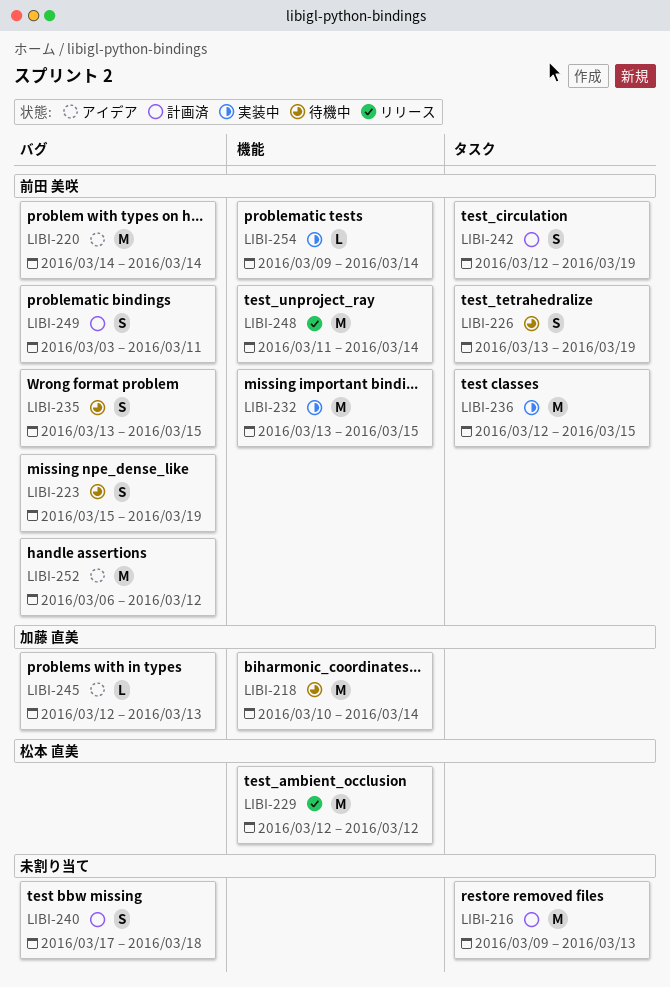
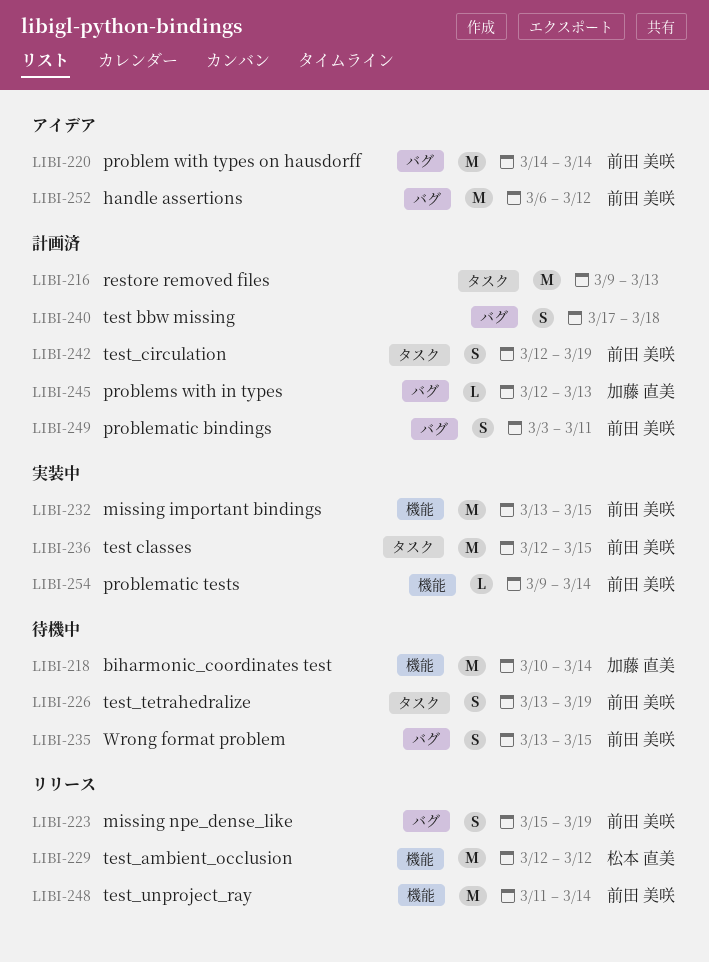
LIBI-223, status: 待機中 -> リリース
LIBI-245, status: アイデア -> 計画済

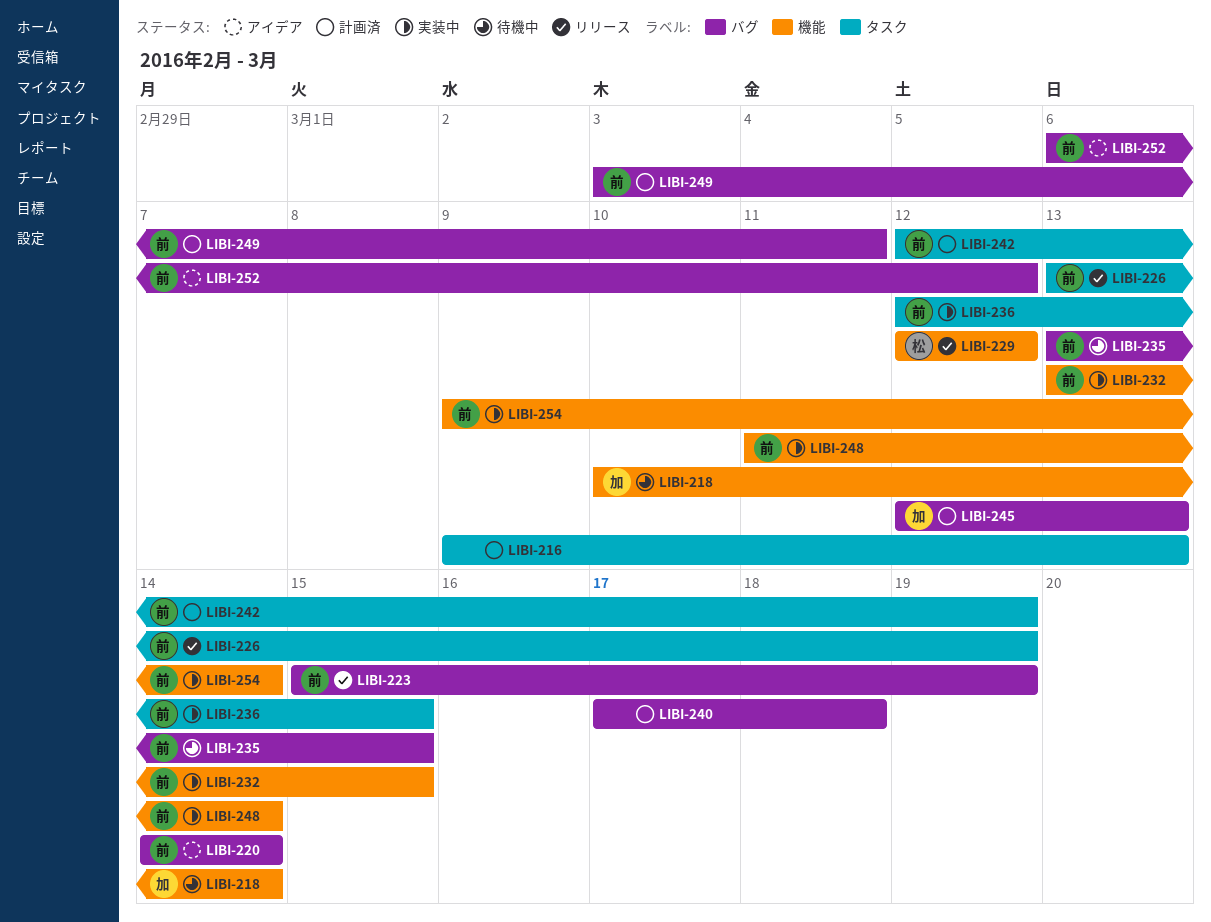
LIBI-226, status: 待機中 -> リリース
LIBI-248, status: リリース -> 実装中

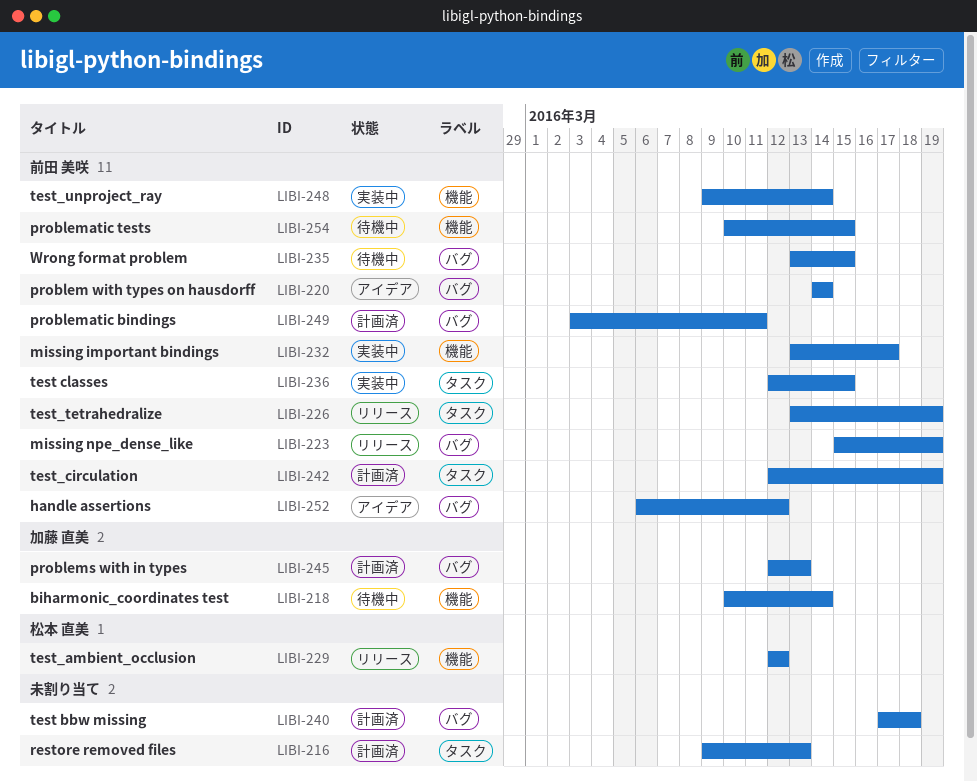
LIBI-232, due: Mar 15 -> Mar 17
LIBI-248, start: Mar 11 -> Mar 9
LIBI-254, status: 実装中 -> 待機中
LIBI-254, start: Mar 9 -> Mar 10
LIBI-254, due: Mar 14 -> Mar 15

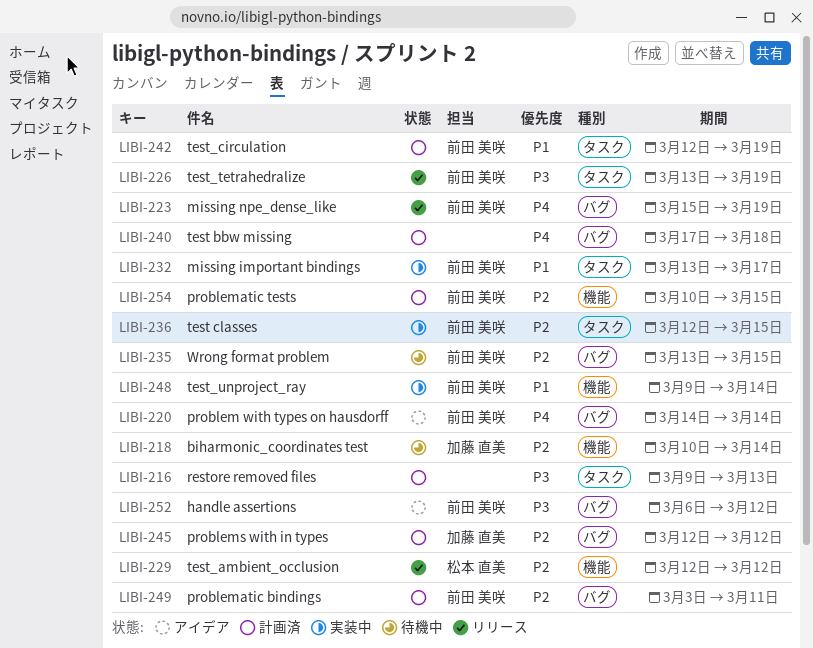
LIBI-232, label: 機能 -> タスク
LIBI-245, due: Mar 13 -> Mar 12
LIBI-254, status: 待機中 -> 計画済

